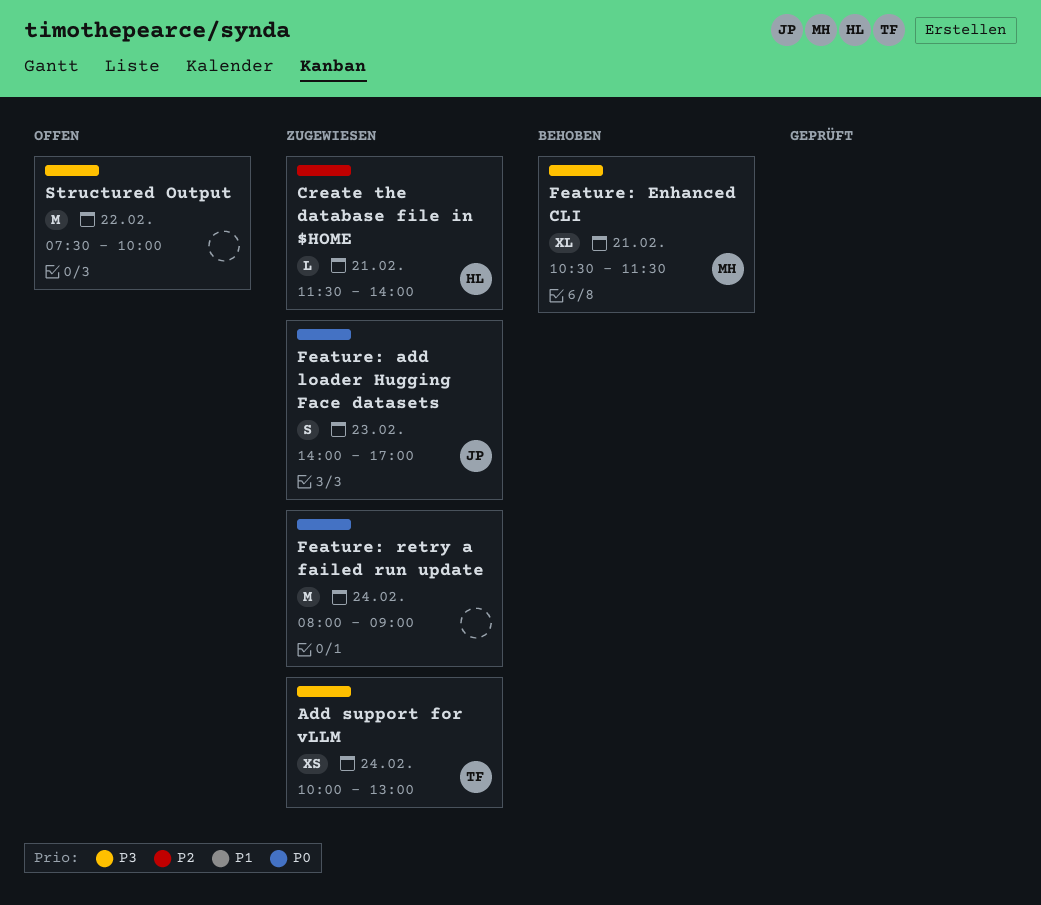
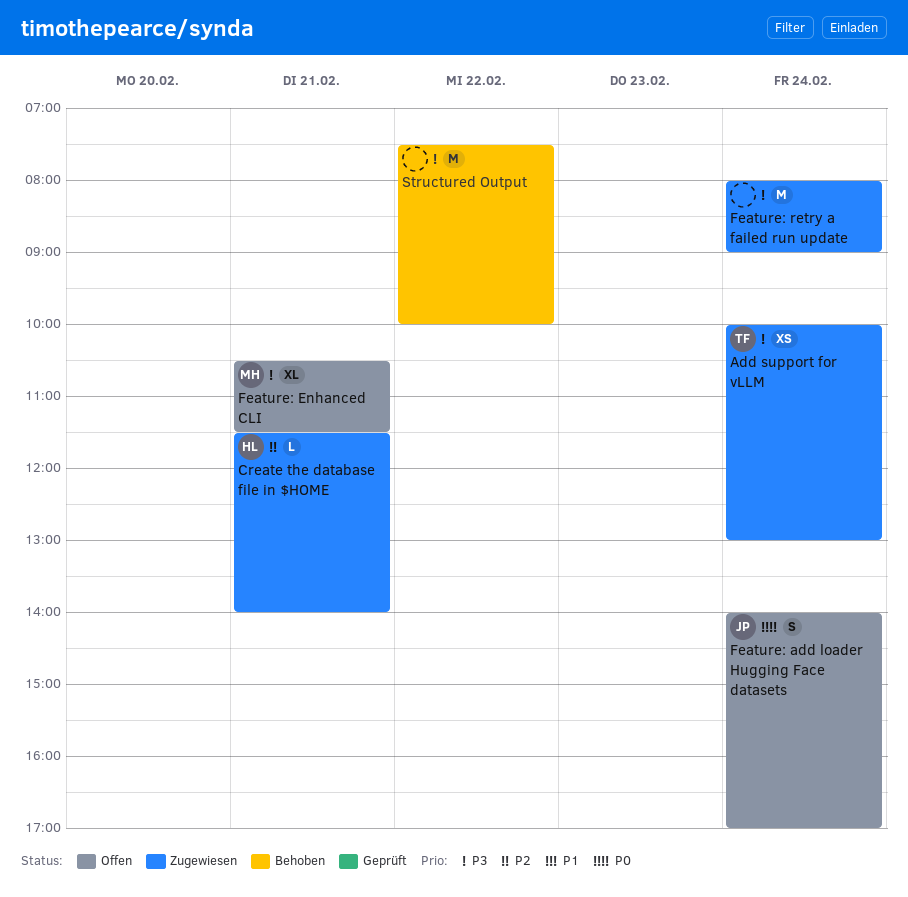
Feature: add loader Hugging Face datasets, status: Zugewiesen -> Offen
Feature: add loader Hugging Face datasets, day: Feb 23 -> Feb 24
Feature: Enhanced CLI, status: Behoben -> Offen
Feature: retry a failed run update, priority: P0 -> P3
Structured Output, status: Offen -> Behoben

